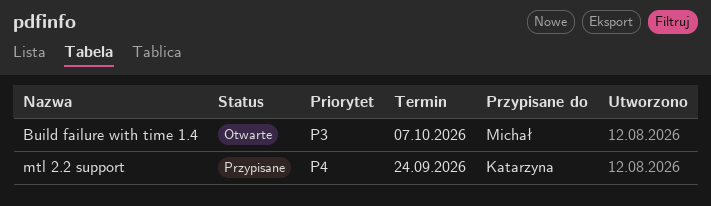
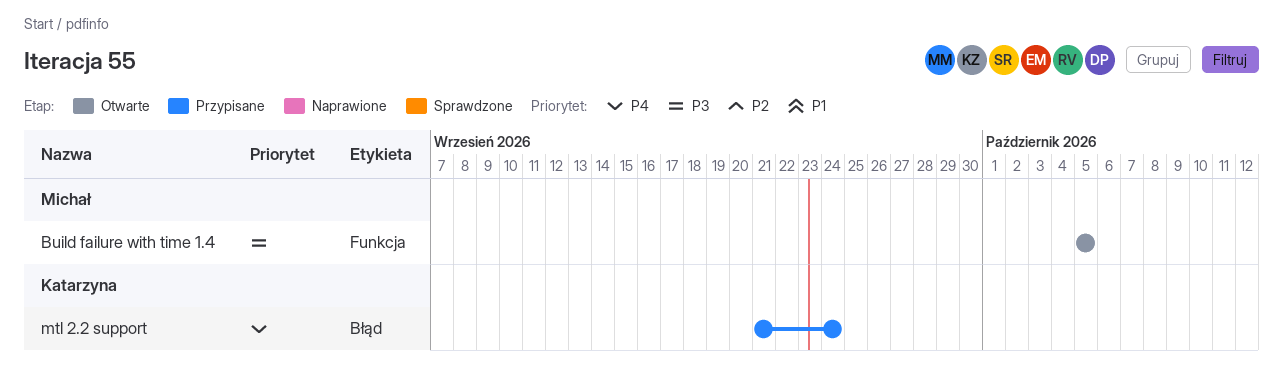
Build failure with time 1.4, due: Oct 7 -> Oct 5

